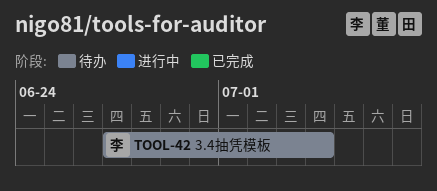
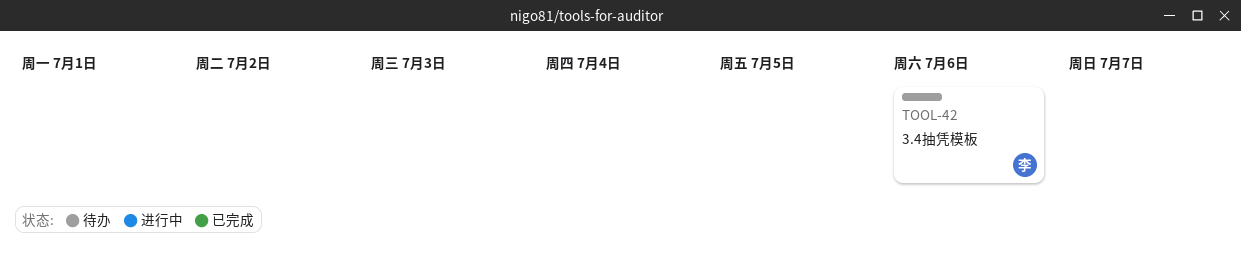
TOOL-42, due: Jul 4 -> Jul 6

